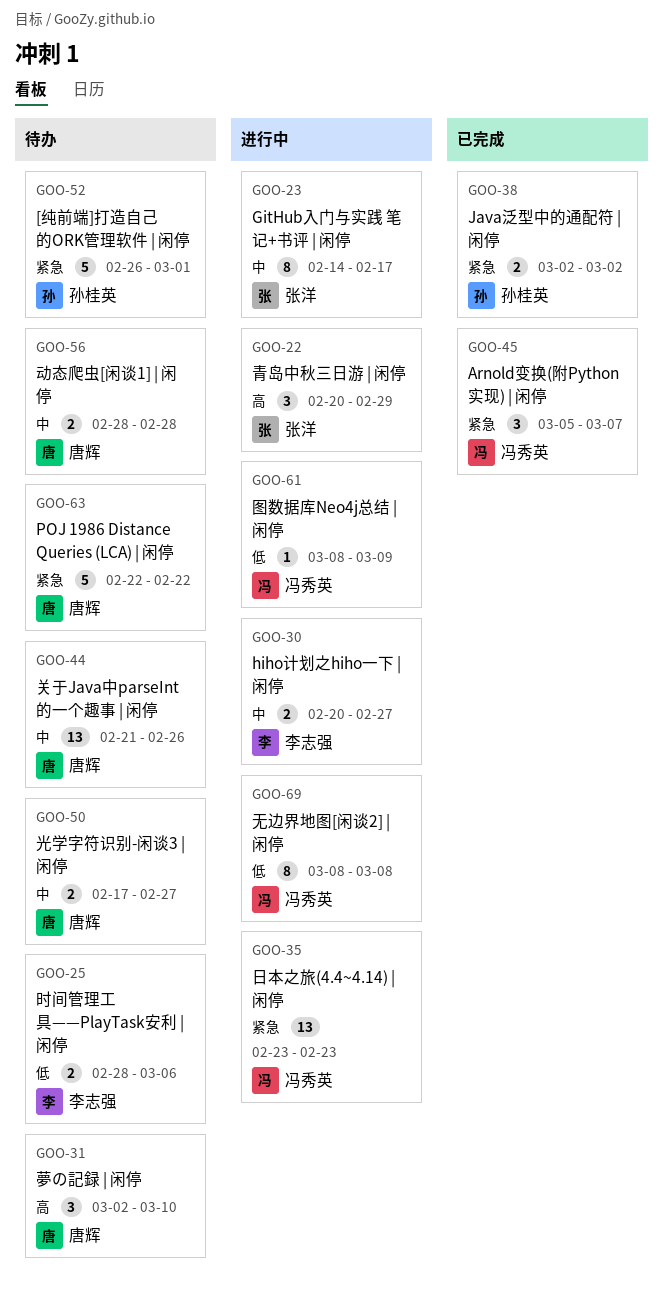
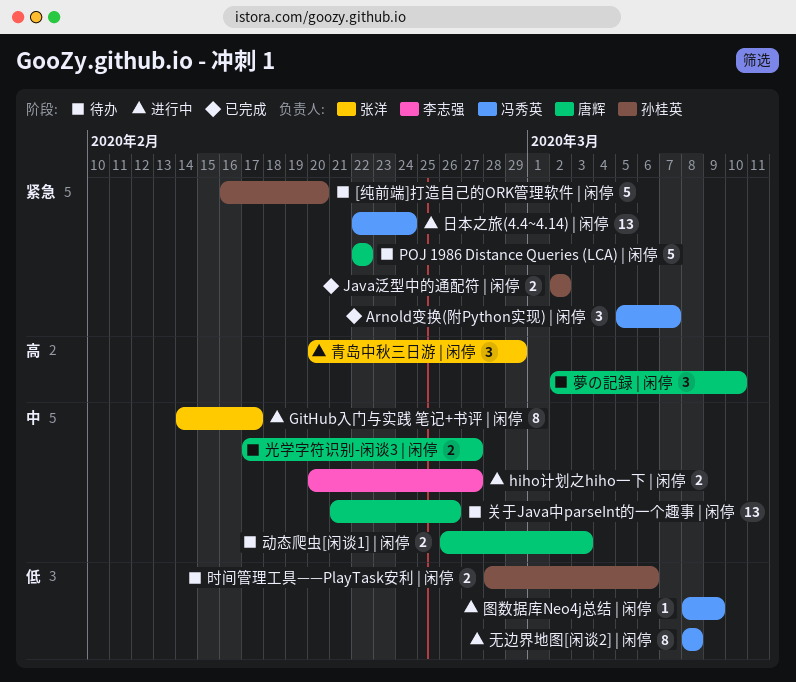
[纯前端]打造自己的ORK管理软件 | 闲停, start: Feb 26 -> Feb 16
[纯前端]打造自己的ORK管理软件 | 闲停, due: Mar 1 -> Feb 20
动态爬虫[闲谈1] | 闲停, start: Feb 28 -> Feb 26
动态爬虫[闲谈1] | 闲停, due: Feb 28 -> Mar 3
日本之旅(4.4~4.14) | 闲停, start: Feb 23 -> Feb 22
日本之旅(4.4~4.14) | 闲停, due: Feb 23 -> Feb 24
时间管理工具——PlayTask安利 | 闲停, owner: 李志强 -> 孙桂英

